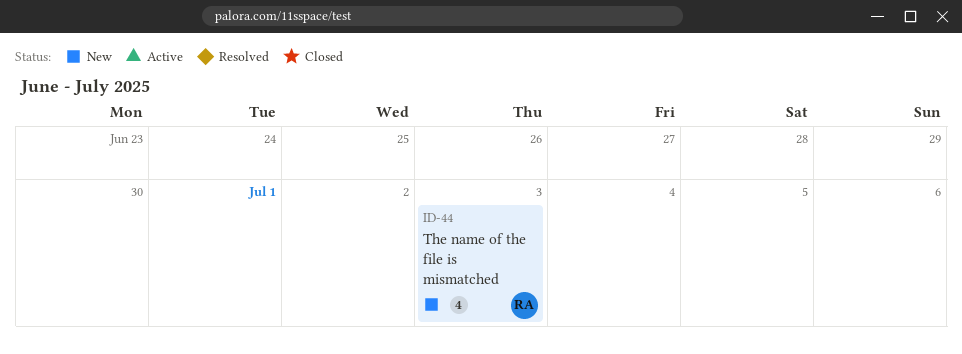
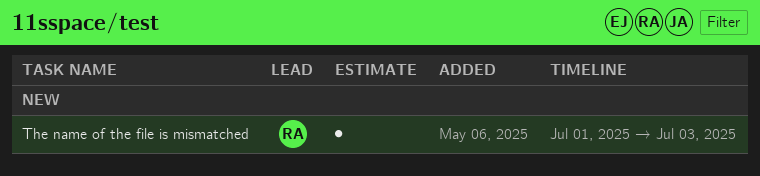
The name of the file is mismatched, estimate: 4 -> 1

